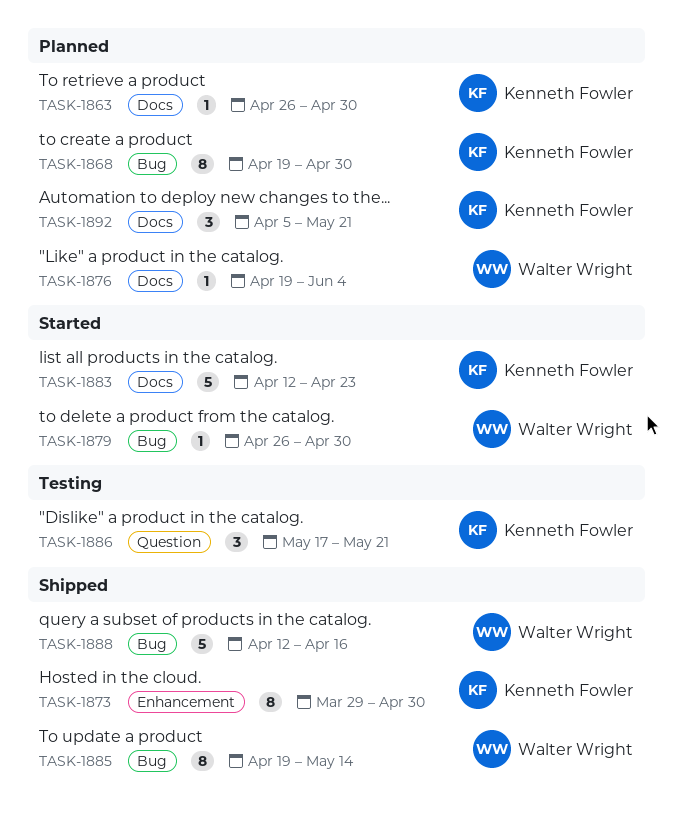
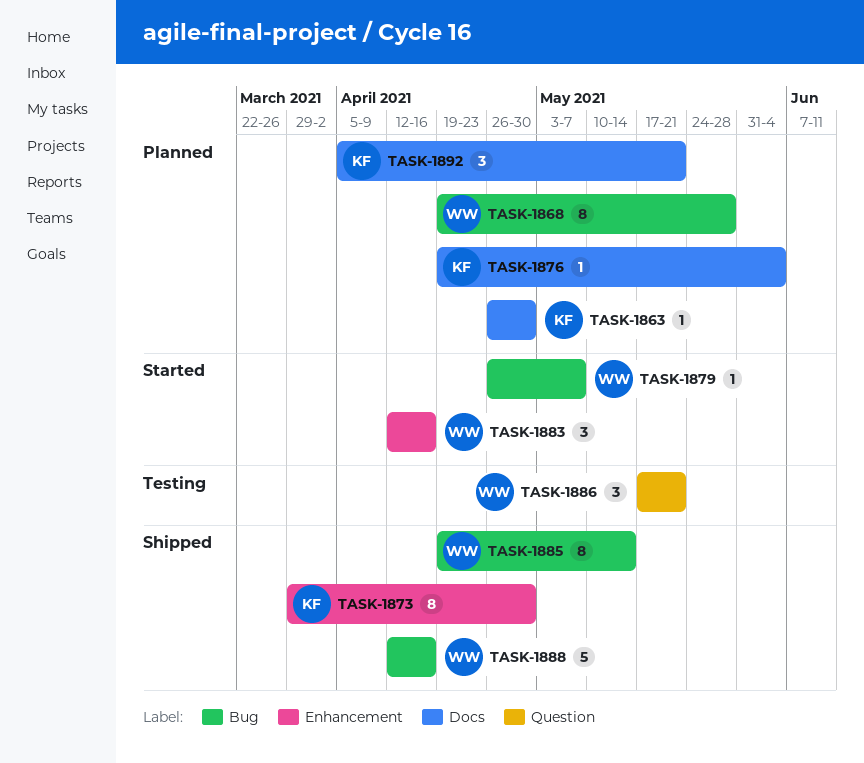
TASK-1868, owner: Kenneth Fowler -> Walter Wright
TASK-1868, due: Apr 30 -> May 28
TASK-1876, owner: Walter Wright -> Kenneth Fowler
TASK-1879, due: Apr 30 -> May 7
TASK-1883, owner: Kenneth Fowler -> Walter Wright
TASK-1883, label: Docs -> Enhancement
TASK-1883, estimate: 5 -> 3
TASK-1883, due: Apr 23 -> Apr 16
TASK-1886, owner: Kenneth Fowler -> Walter Wright

